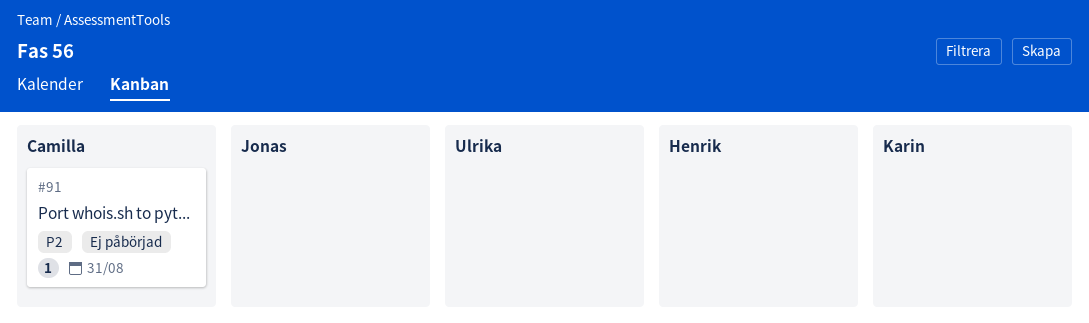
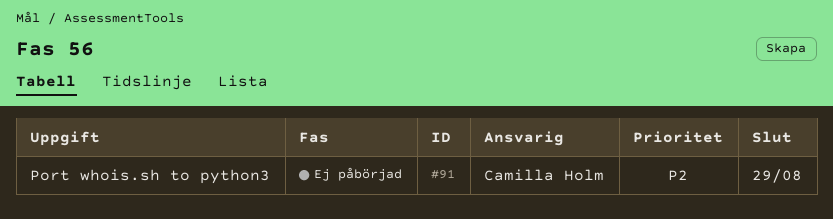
#91, due: Aug 31 -> Aug 29

